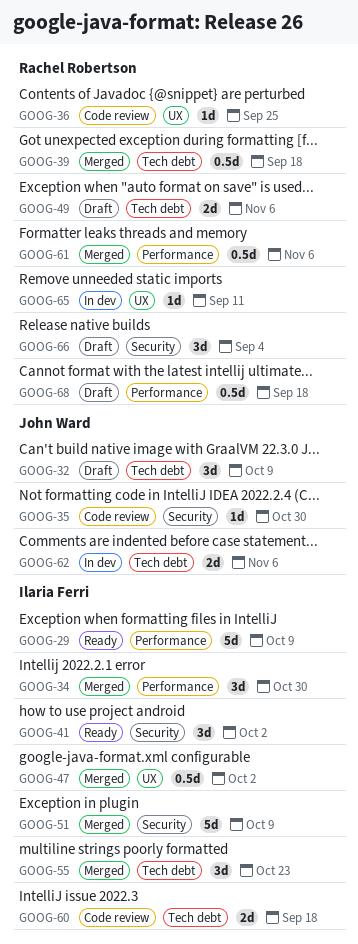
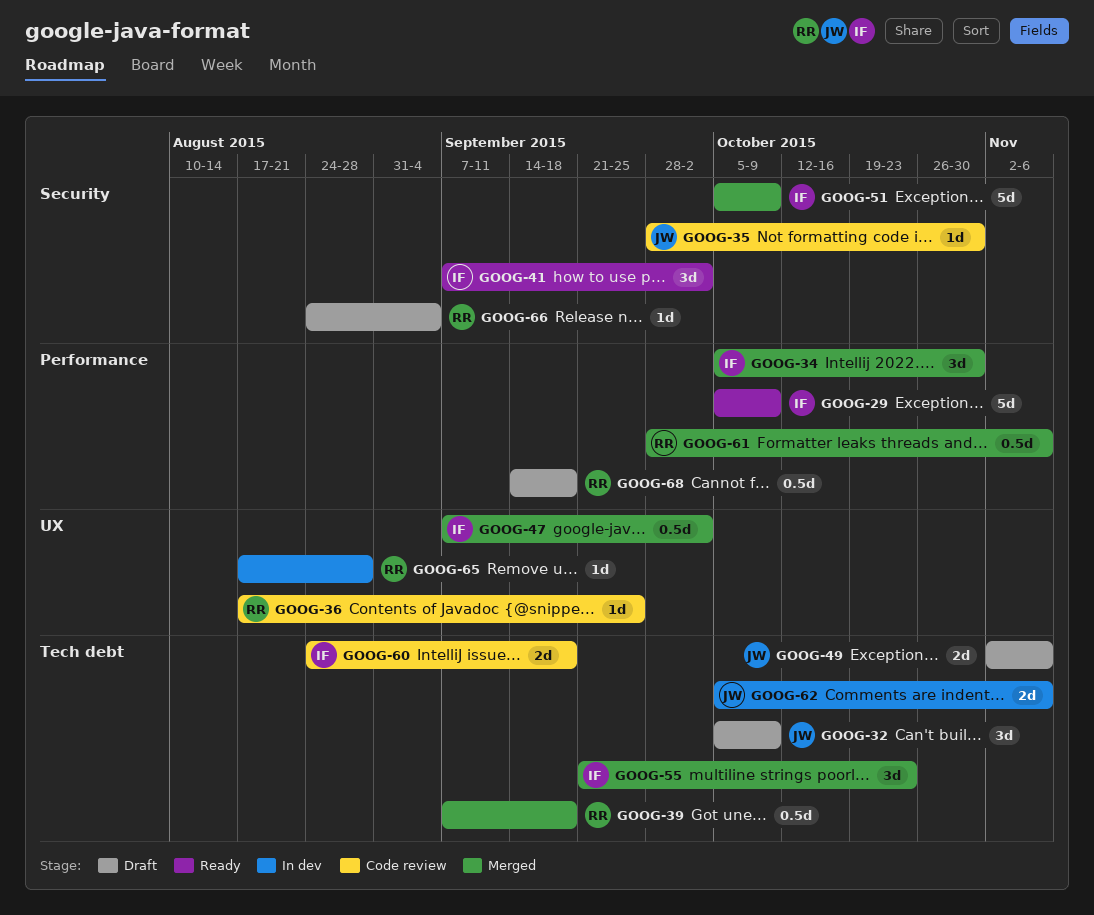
GOOG-49, owner: Rachel Robertson -> John Ward
GOOG-65, due: Sep 11 -> Aug 28
GOOG-66, estimate: 3d -> 1d

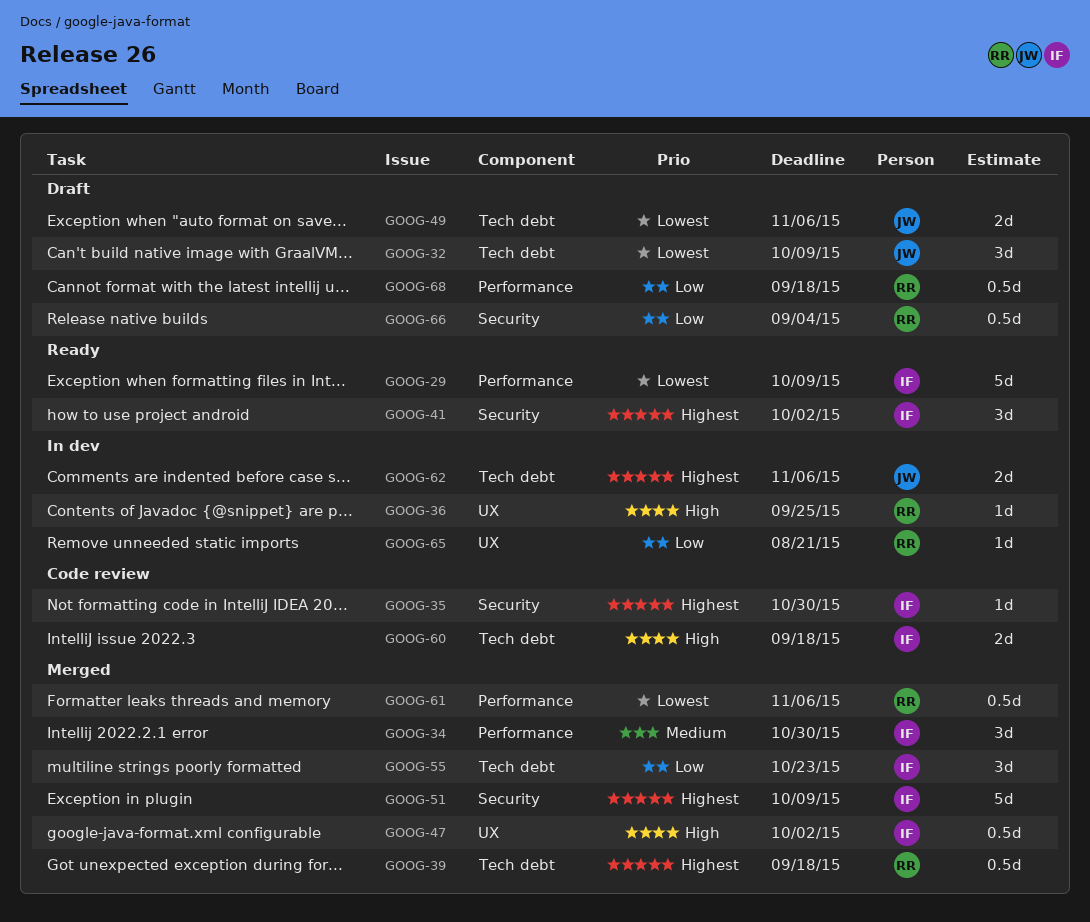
GOOG-35, owner: JW -> IF
GOOG-36, status: Code review -> In dev
GOOG-65, due: Aug 28 -> Aug 21
GOOG-66, estimate: 1d -> 0.5d

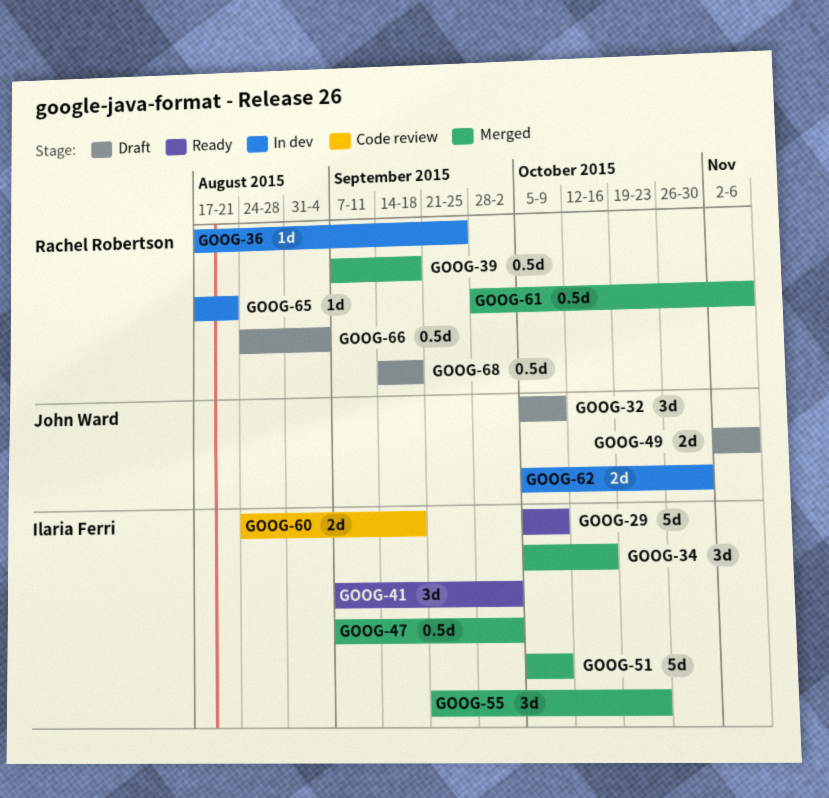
GOOG-34, due: Oct 30 -> Oct 16
GOOG-35: present -> none
GOOG-62, due: Nov 6 -> Oct 30

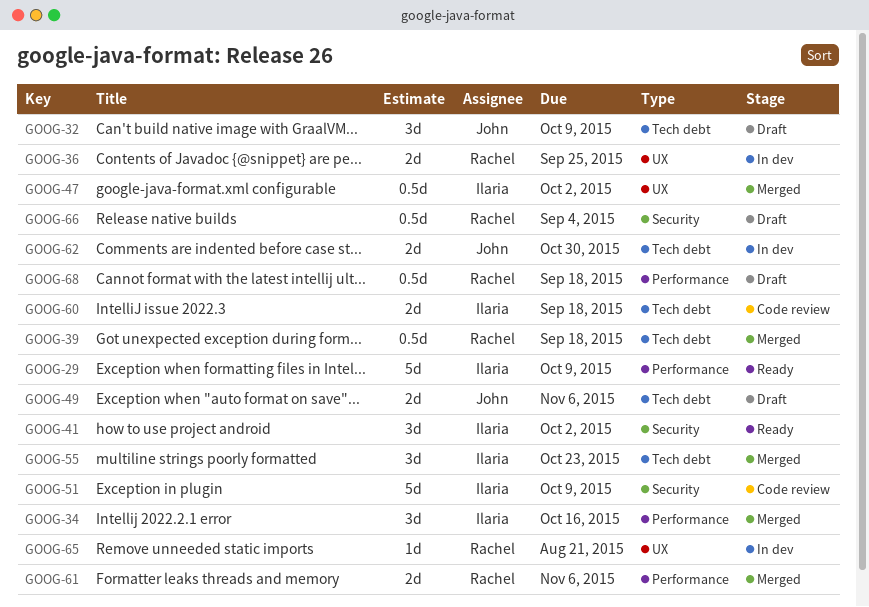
GOOG-36, estimate: 1d -> 2d
GOOG-51, status: Merged -> Code review
GOOG-61, estimate: 0.5d -> 2d

